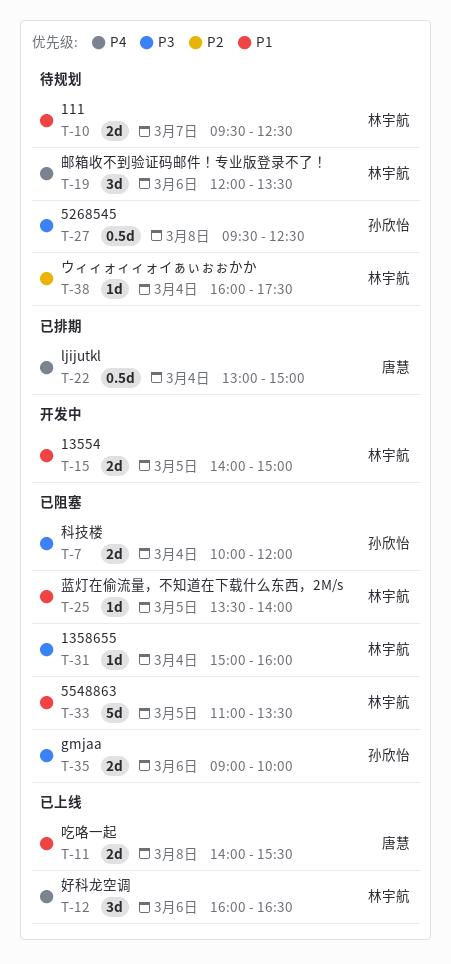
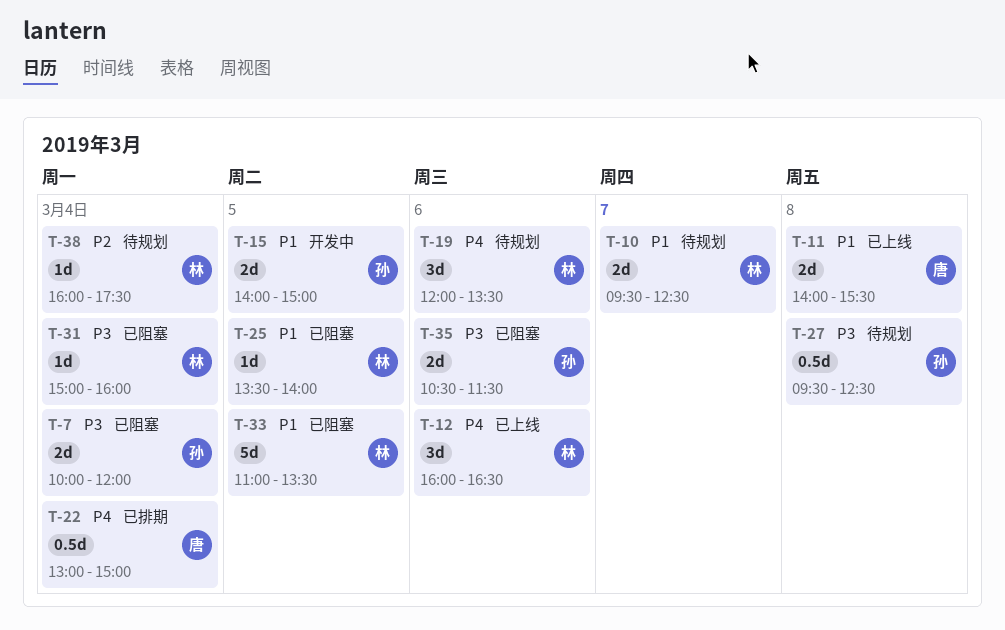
T-15, owner: 林宇航 -> 孙欣怡
T-35, begins: 09:00 -> 10:30
T-35, ends: 10:00 -> 11:30

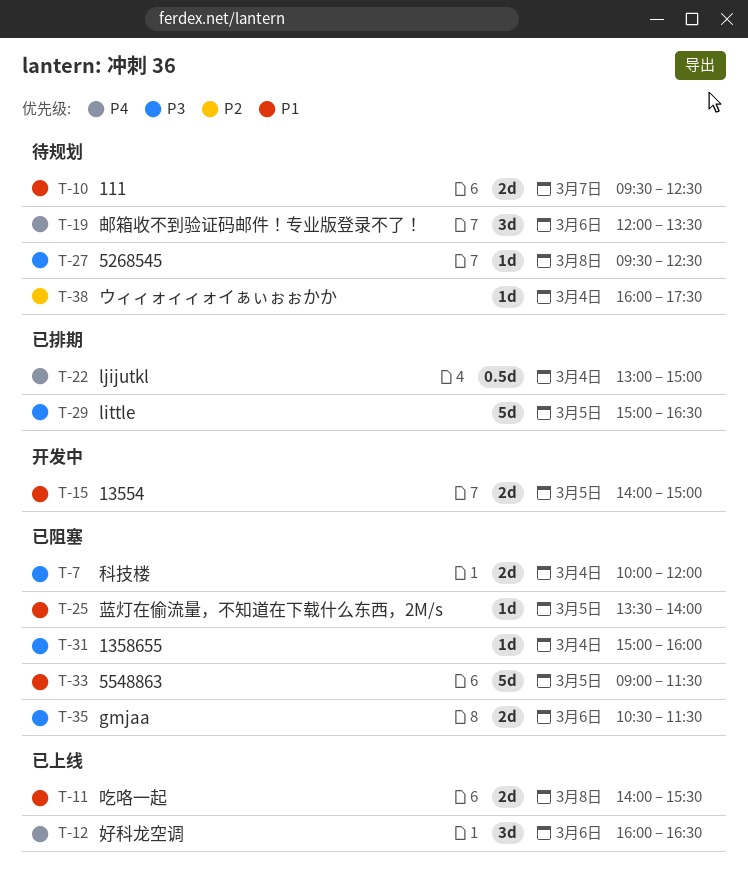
T-27, estimate: 0.5d -> 1d
T-29: none -> present
T-33, begins: 11:00 -> 09:00
T-33, ends: 13:30 -> 11:30

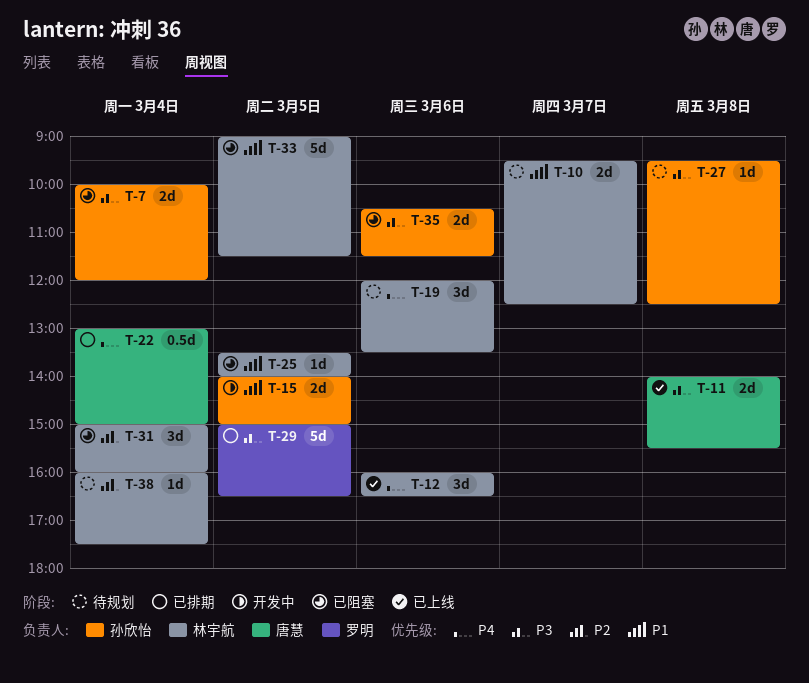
T-11, priority: P1 -> P3
T-31, priority: P3 -> P2
T-31, estimate: 1d -> 3d

